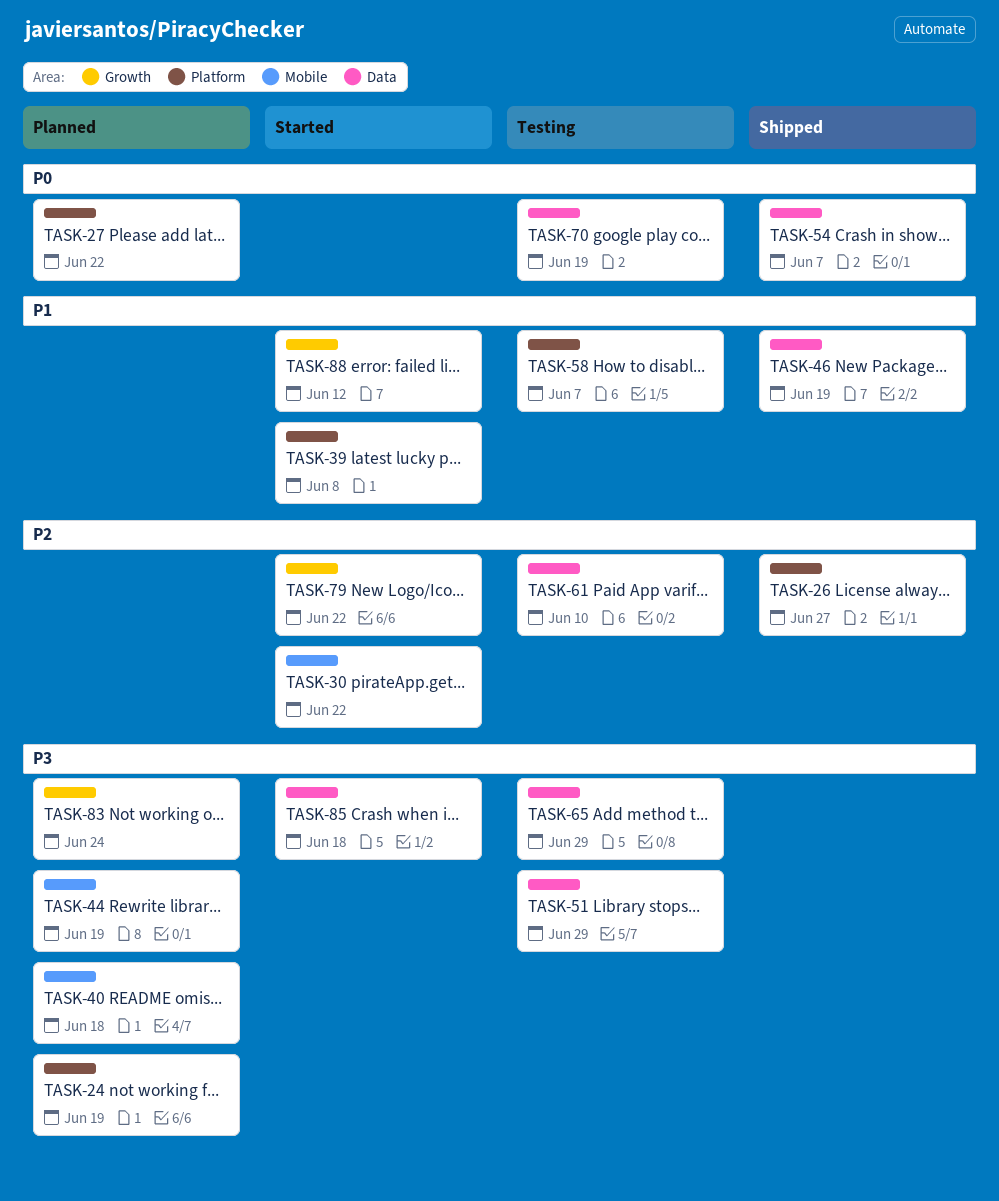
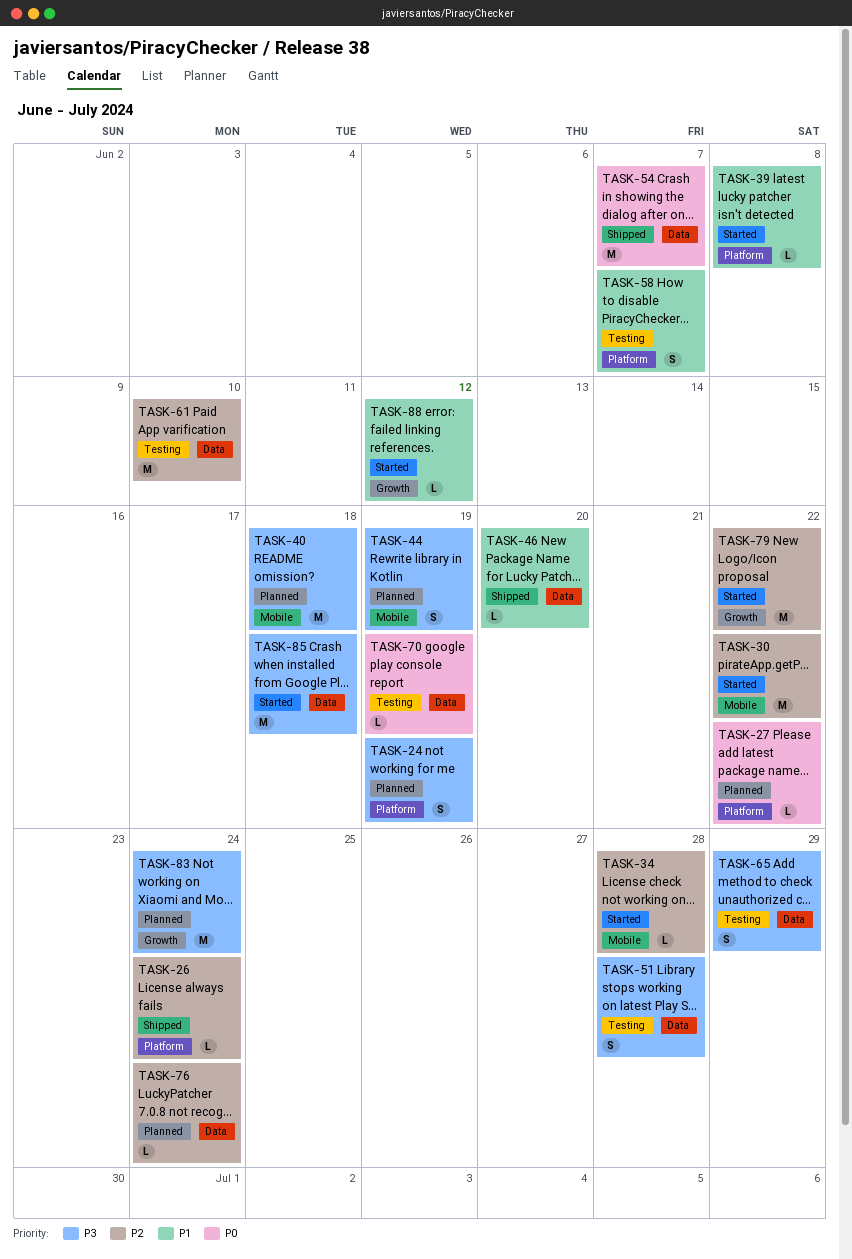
TASK-26, due: Jun 27 -> Jun 24
TASK-34: none -> present
TASK-46, due: Jun 19 -> Jun 20
TASK-51, due: Jun 29 -> Jun 28
TASK-76: none -> present

